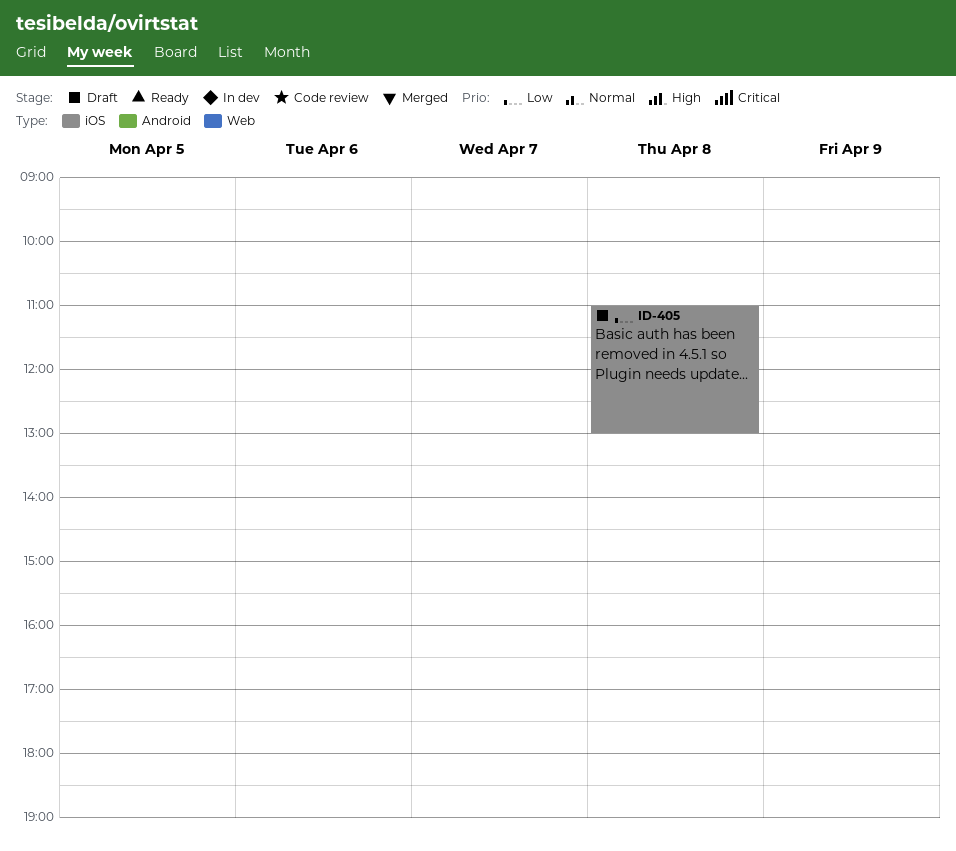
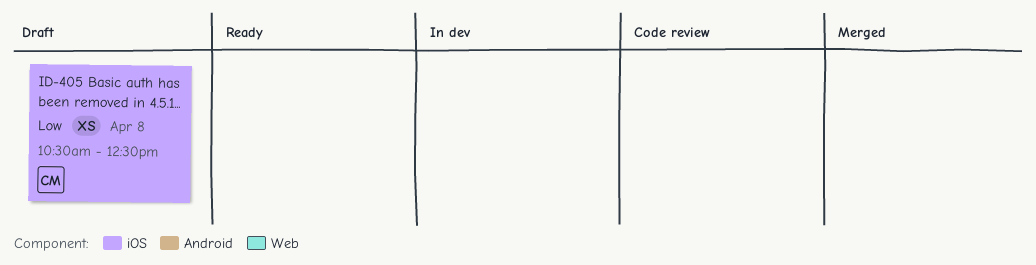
ID-405, begins: 11:00 -> 10:30
ID-405, ends: 13:00 -> 12:30

